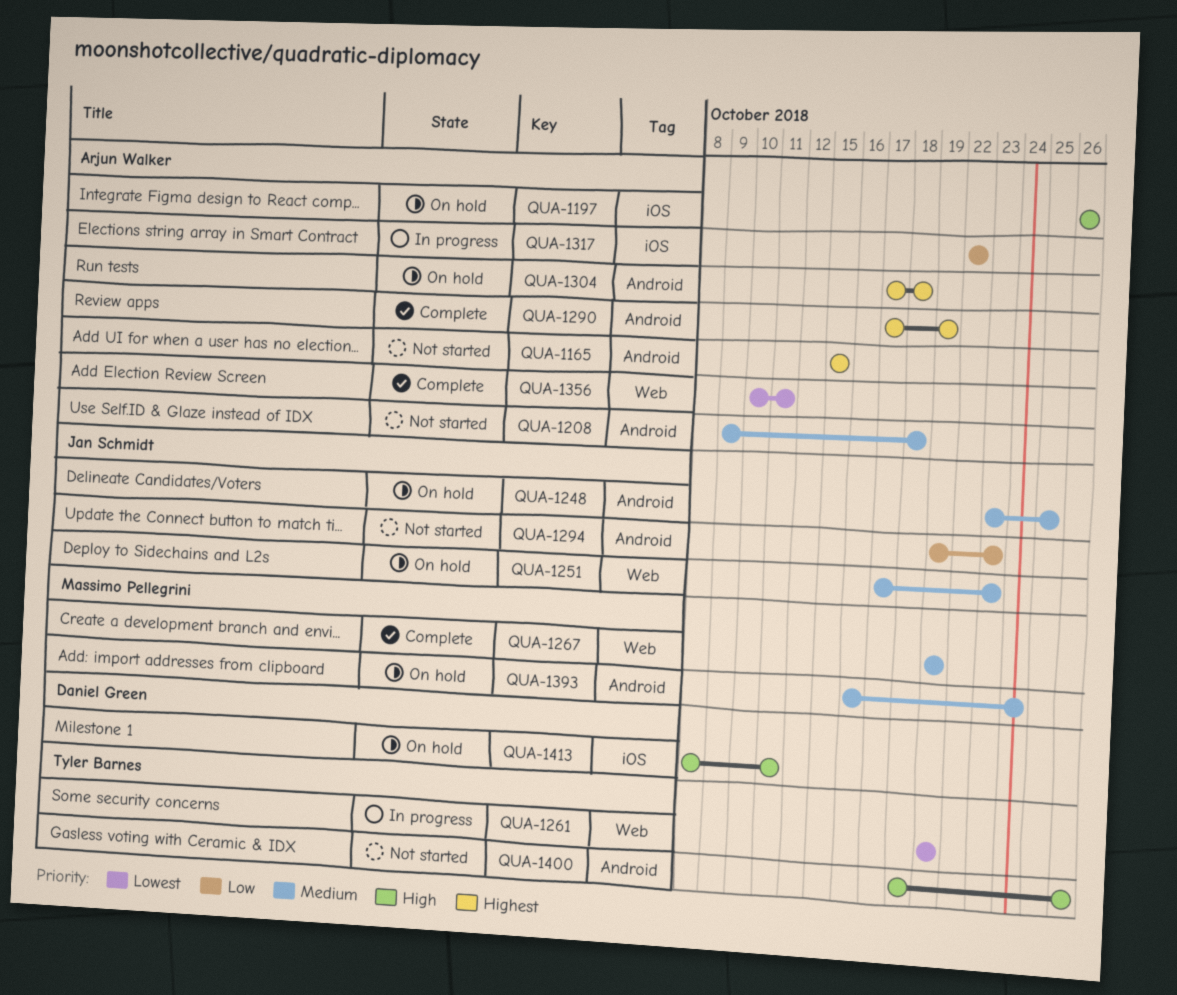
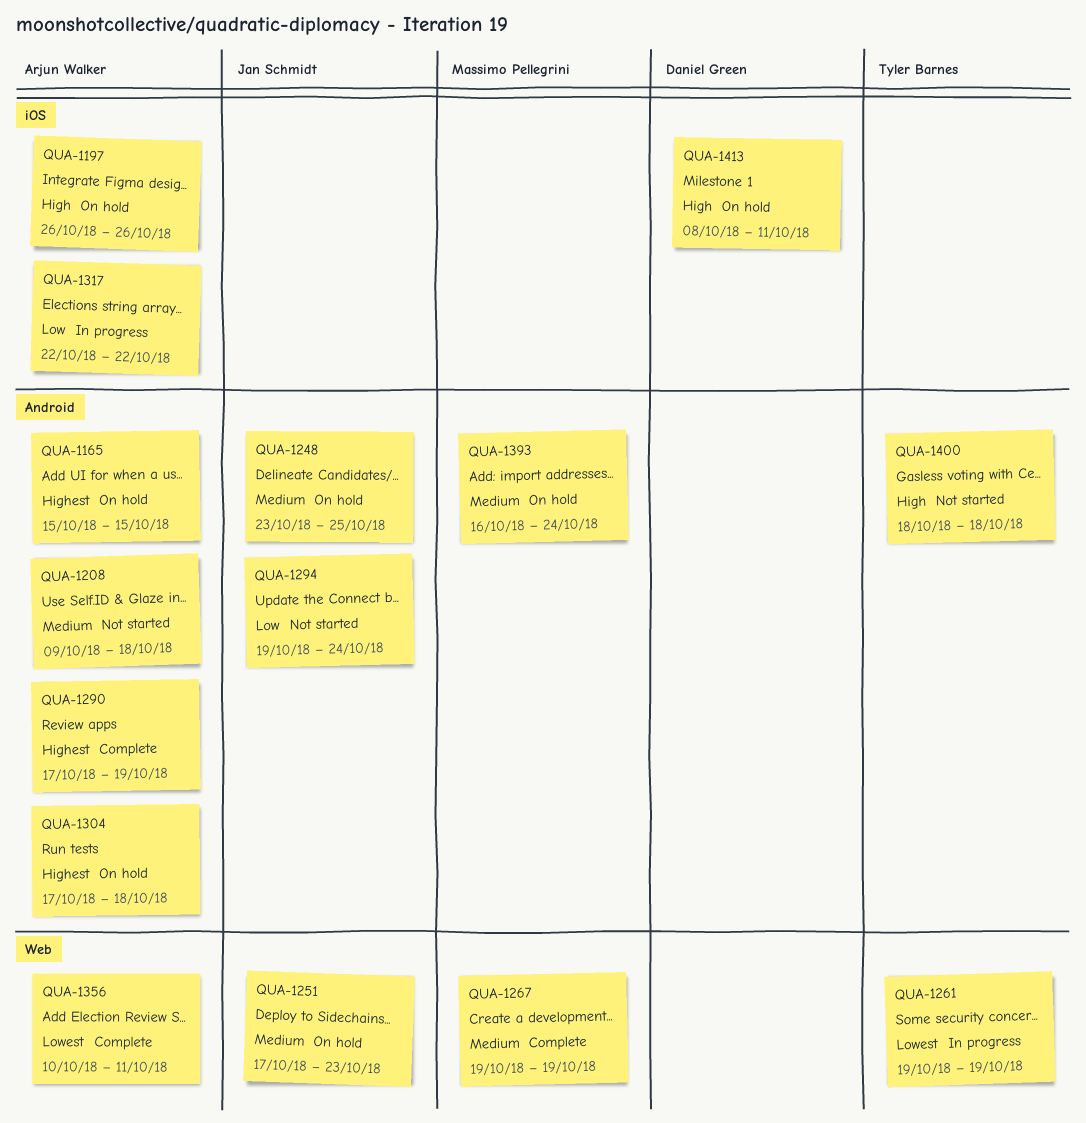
QUA-1165, status: Not started -> On hold
QUA-1294, due: Oct 23 -> Oct 24
QUA-1400, due: Oct 26 -> Oct 18

